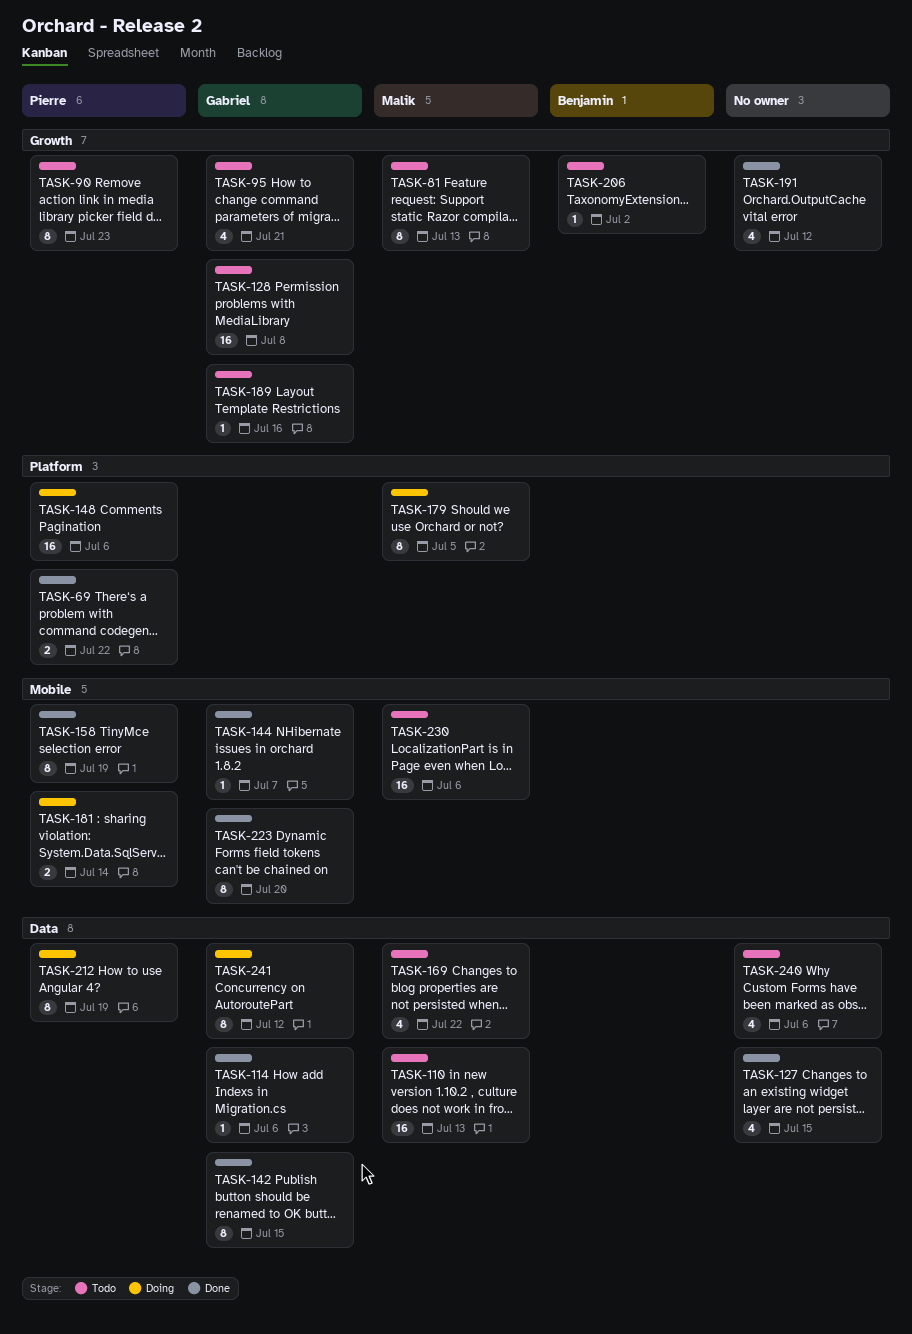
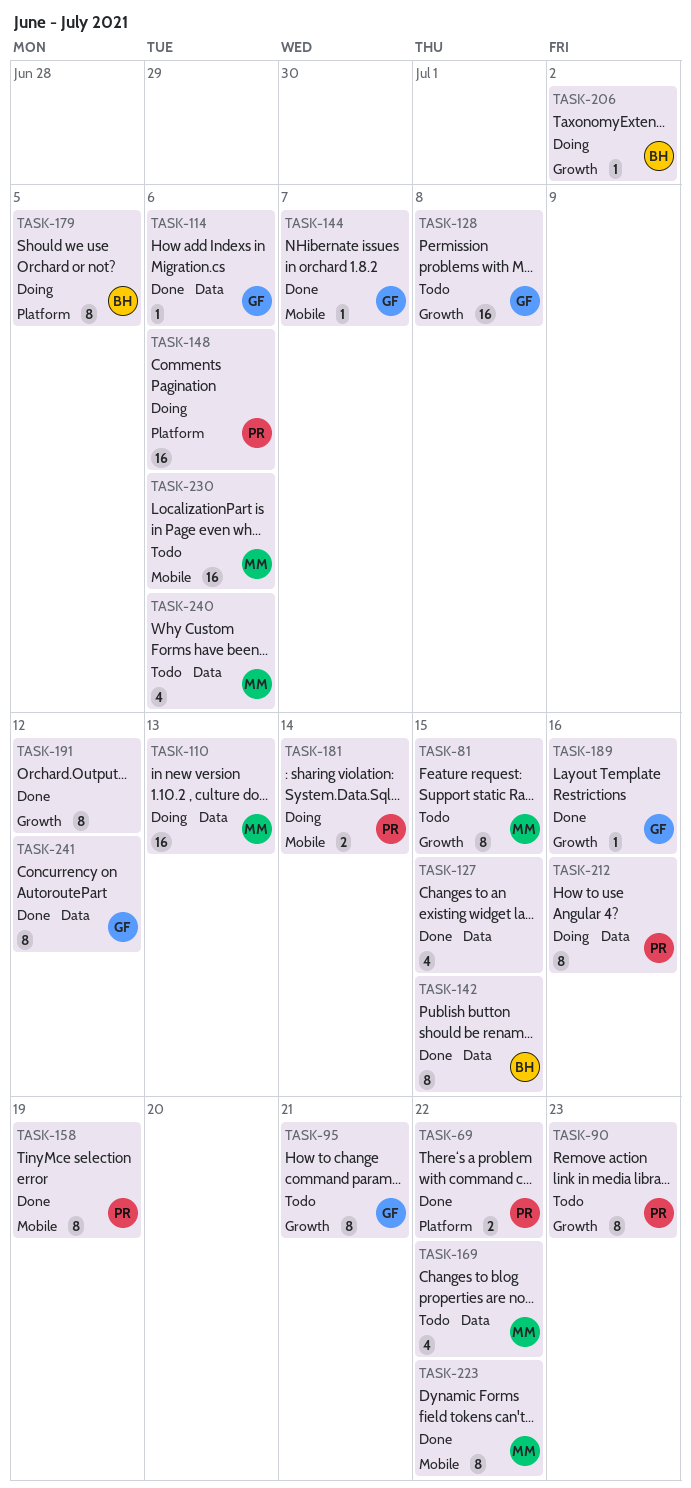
TASK-81, due: Jul 13 -> Jul 15
TASK-95, estimate: 4 -> 8
TASK-110, status: Todo -> Doing
TASK-142, owner: Gabriel -> Benjamin
TASK-179, owner: Malik -> Benjamin
TASK-189, status: Todo -> Done
TASK-191, estimate: 4 -> 8
TASK-206, status: Todo -> Doing
TASK-212, due: Jul 19 -> Jul 16
TASK-223, owner: Gabriel -> Malik
TASK-223, due: Jul 20 -> Jul 22
TASK-240, owner: none -> Malik
TASK-241, status: Doing -> Done

